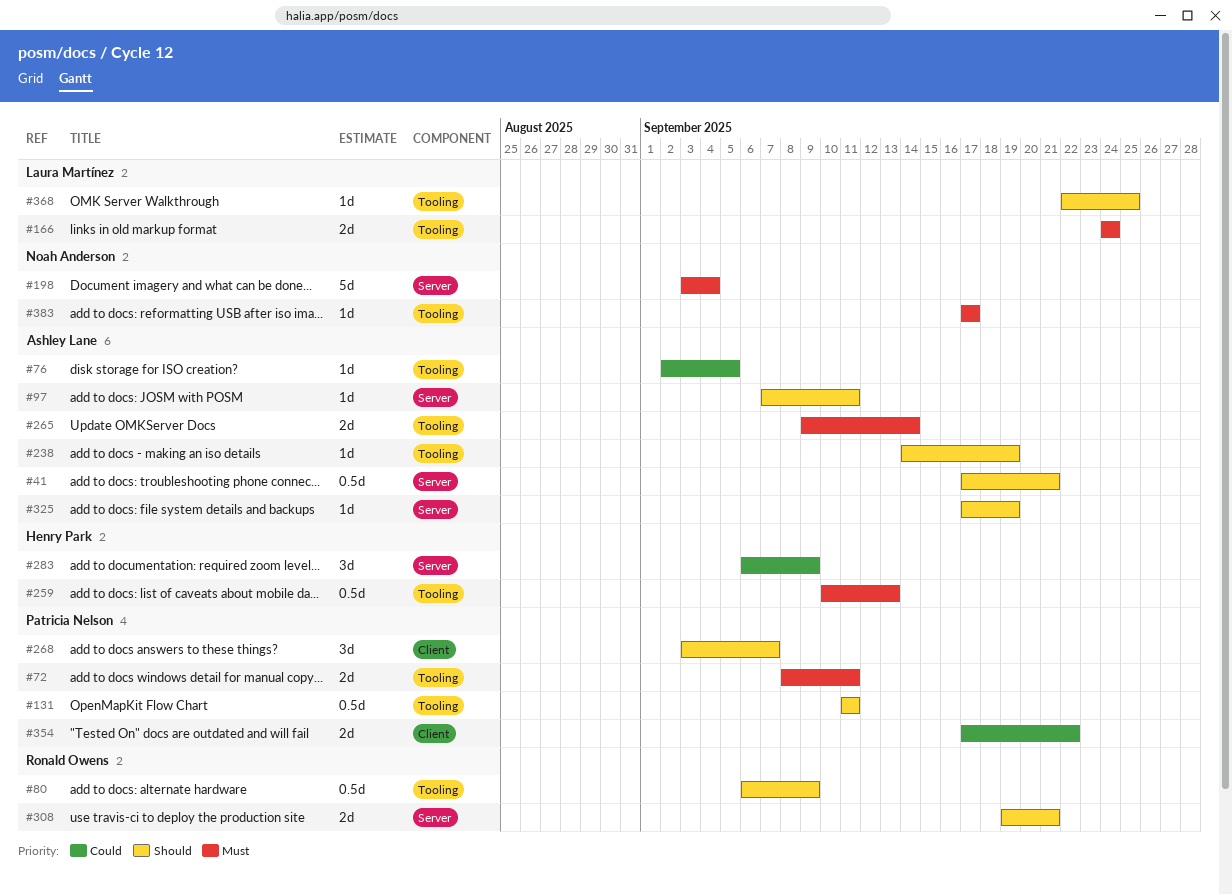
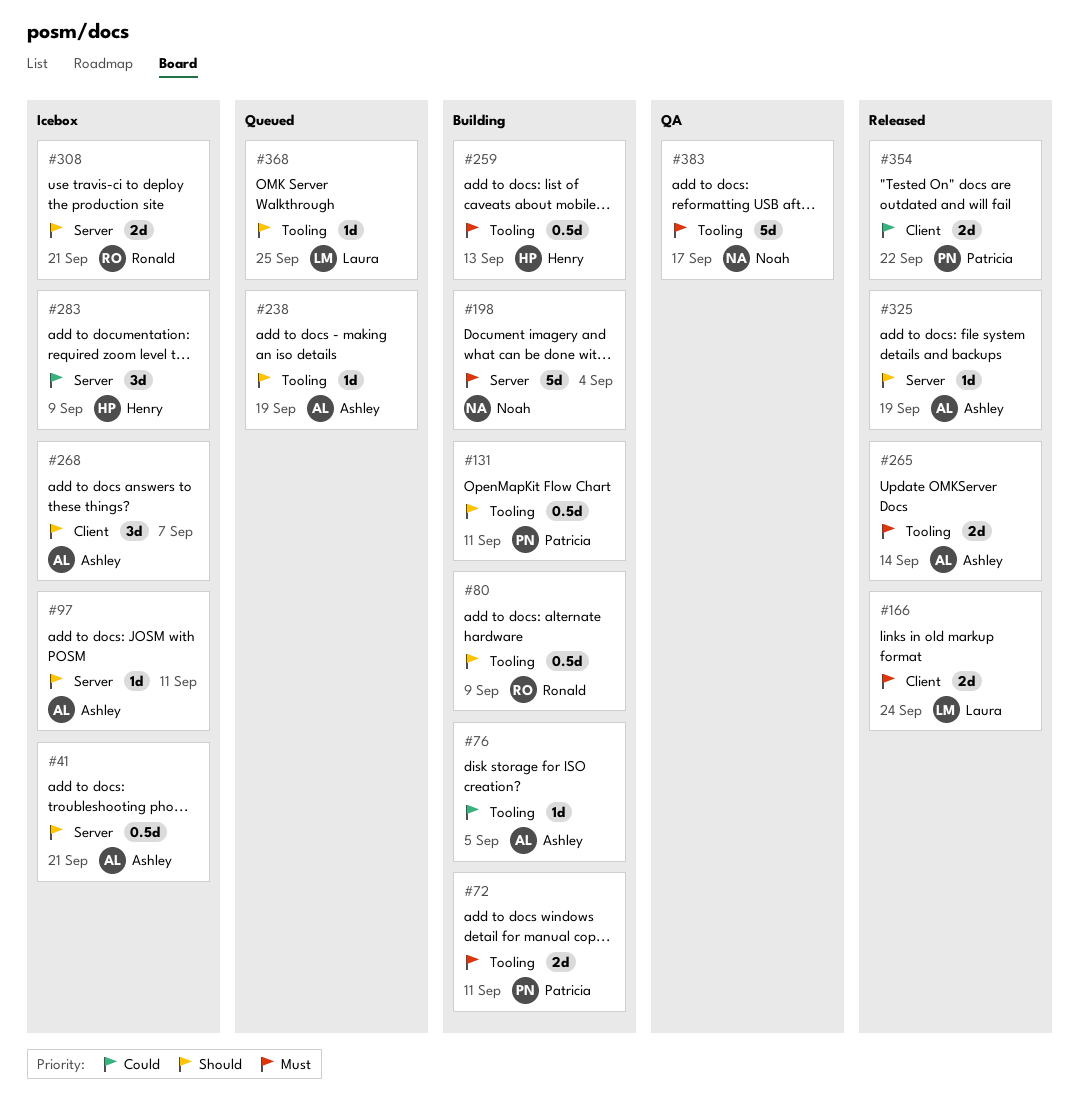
#166, label: Tooling -> Client
#268, owner: Patricia Nelson -> Ashley Lane
#383, estimate: 1d -> 5d

